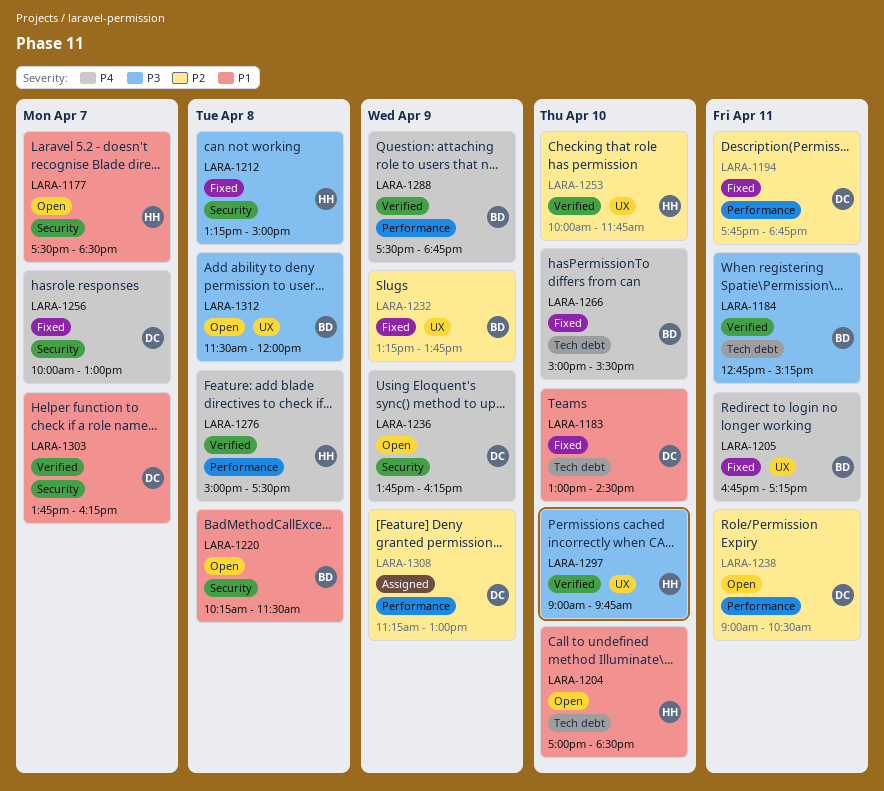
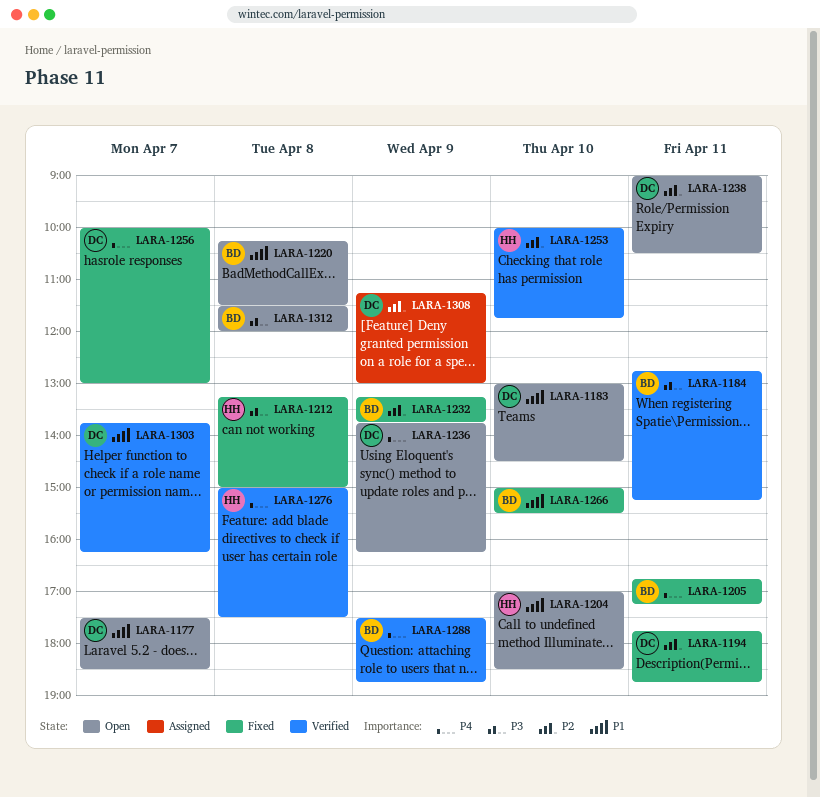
LARA-1177, owner: HH -> DC
LARA-1183, status: Fixed -> Open
LARA-1266, priority: P4 -> P1
LARA-1297: present -> none

